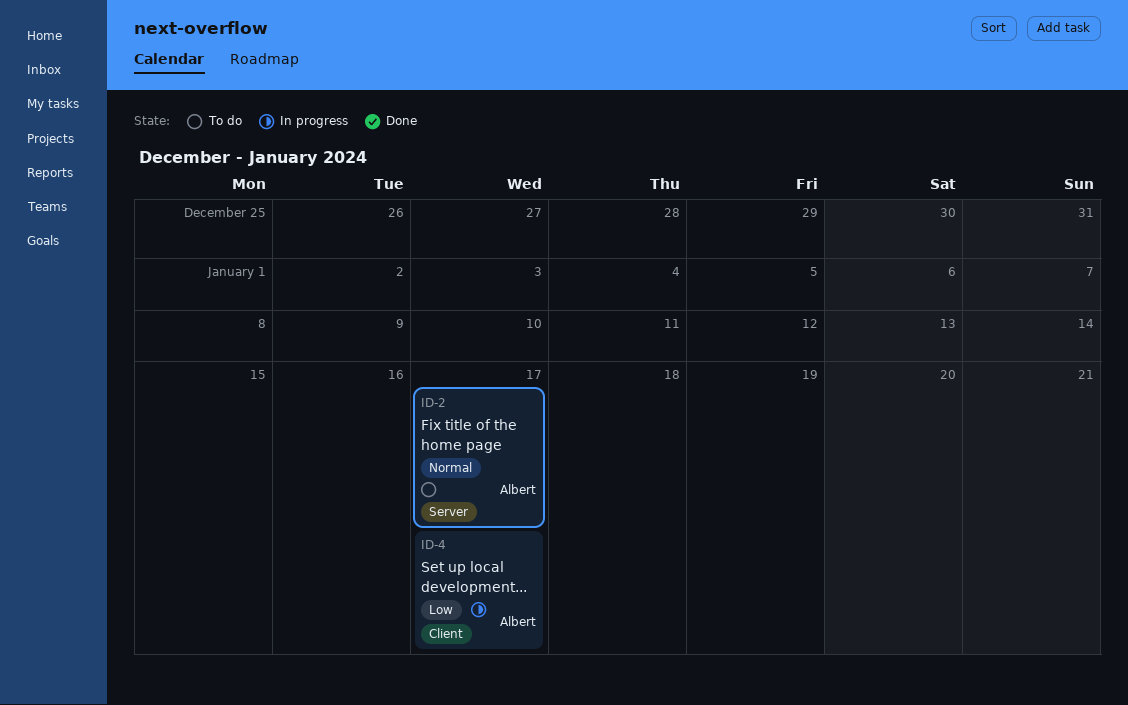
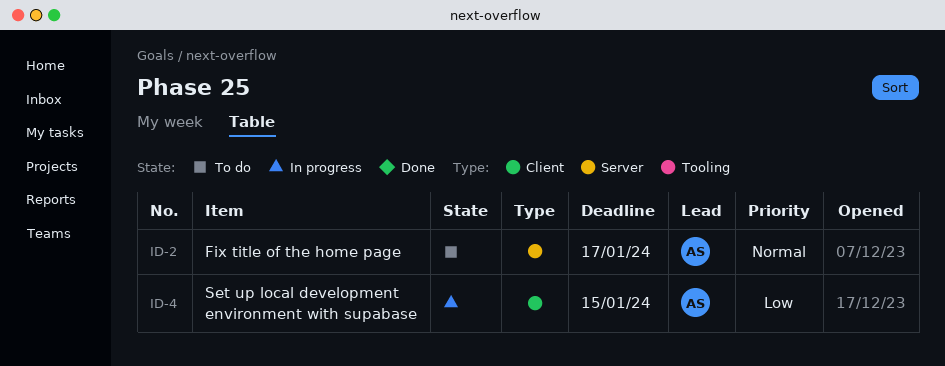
ID-4, due: Jan 17 -> Jan 15

